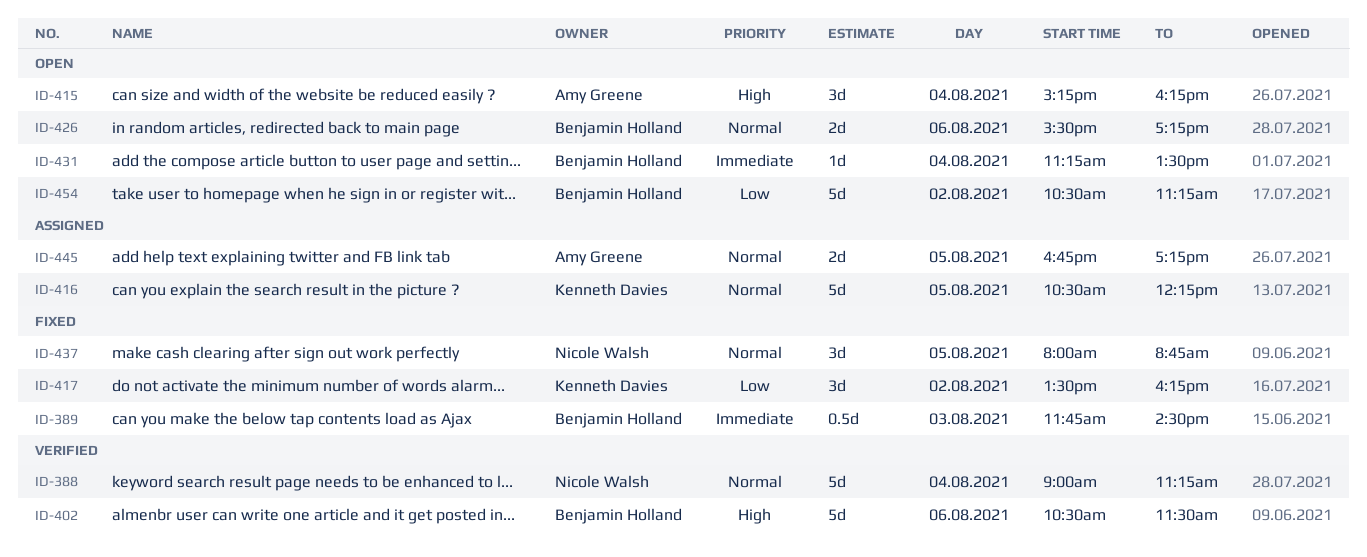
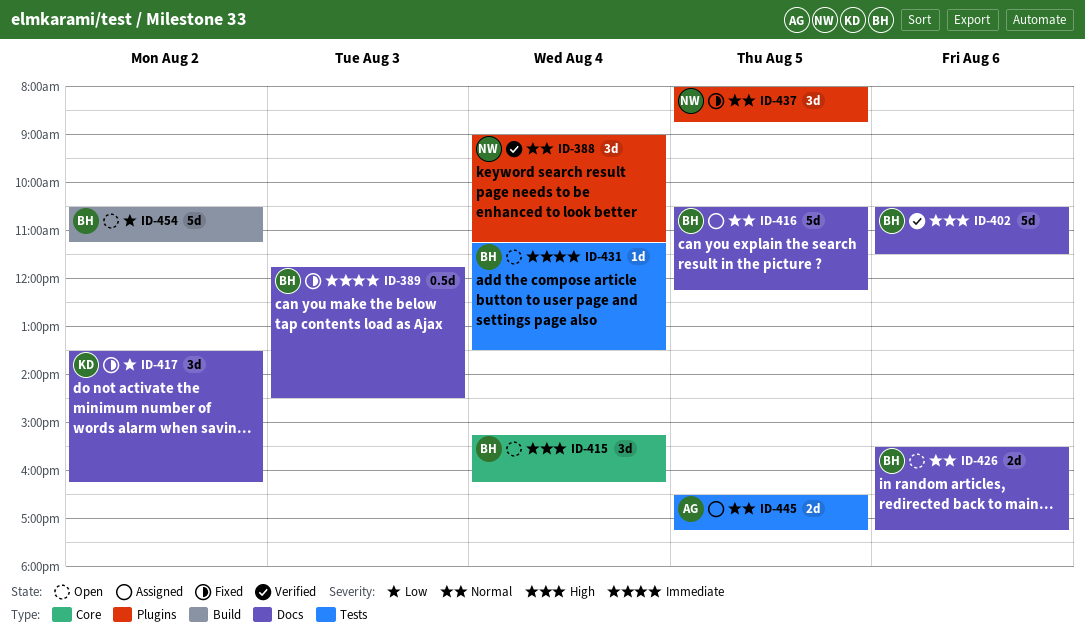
ID-388, estimate: 5d -> 3d
ID-415, owner: Amy Greene -> Benjamin Holland
ID-416, owner: Kenneth Davies -> Benjamin Holland
ID-445, begins: 16:45 -> 16:30

